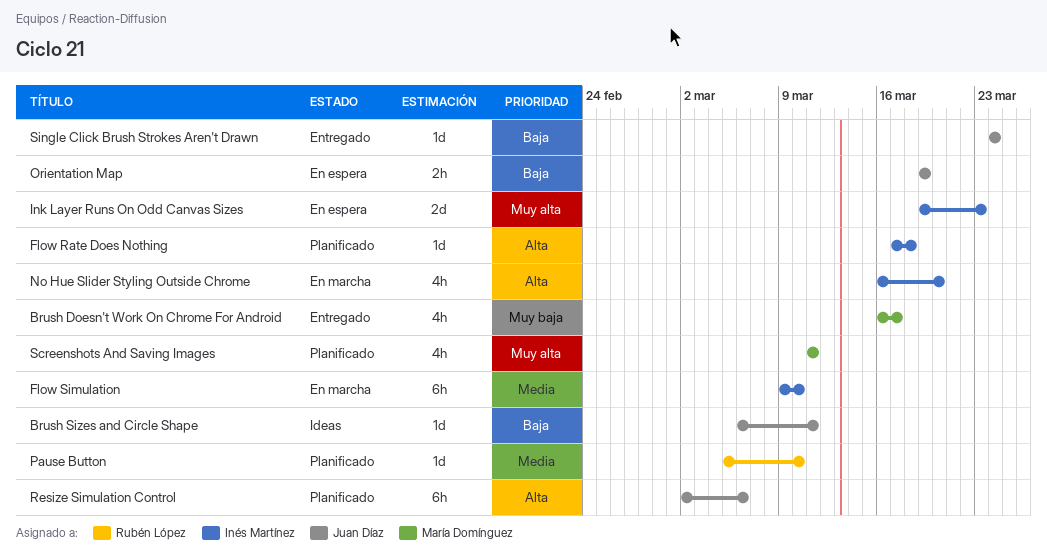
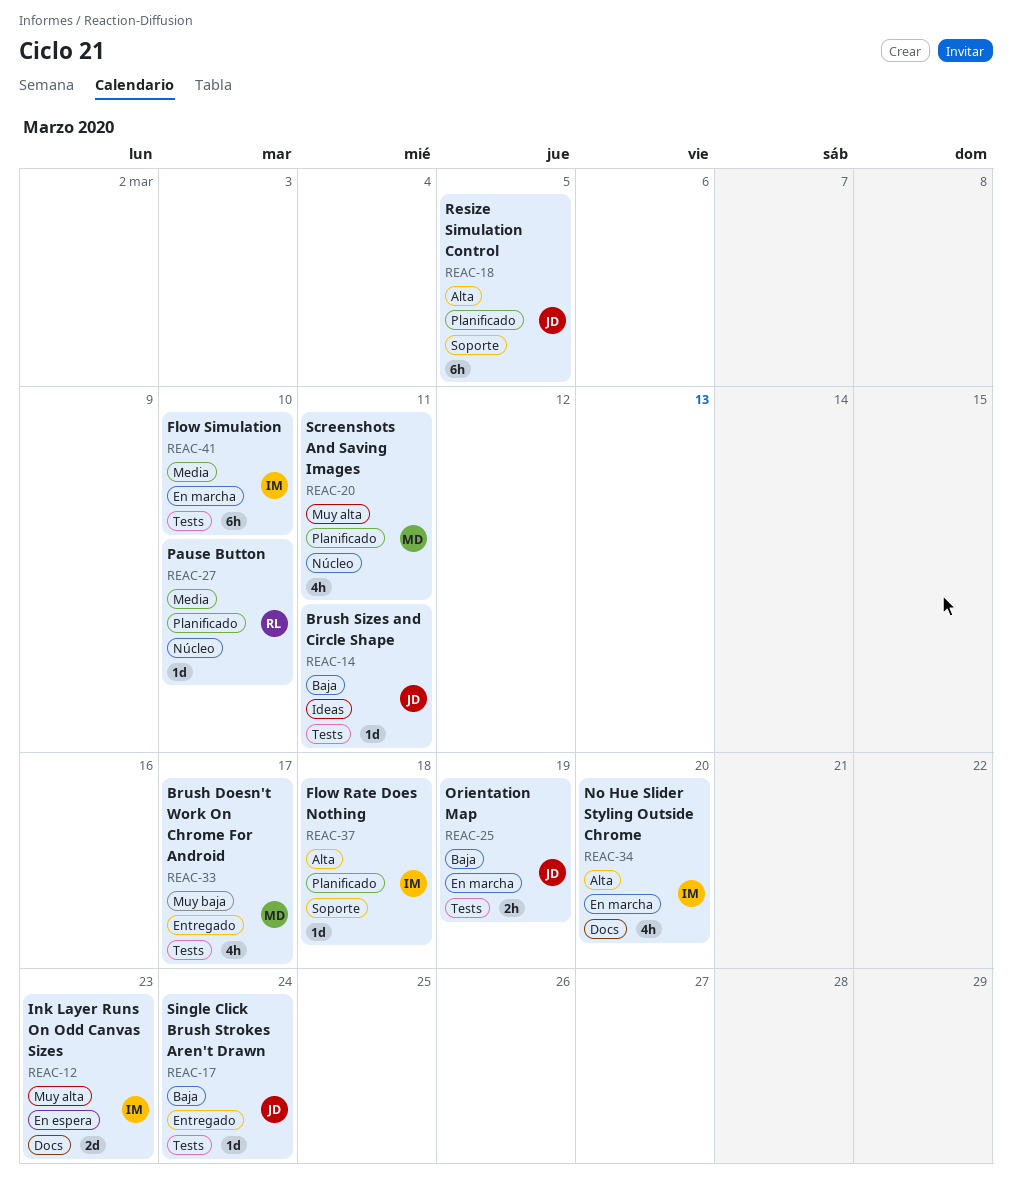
Orientation Map, status: En espera -> En marcha
Resize Simulation Control, due: Mar 6 -> Mar 5

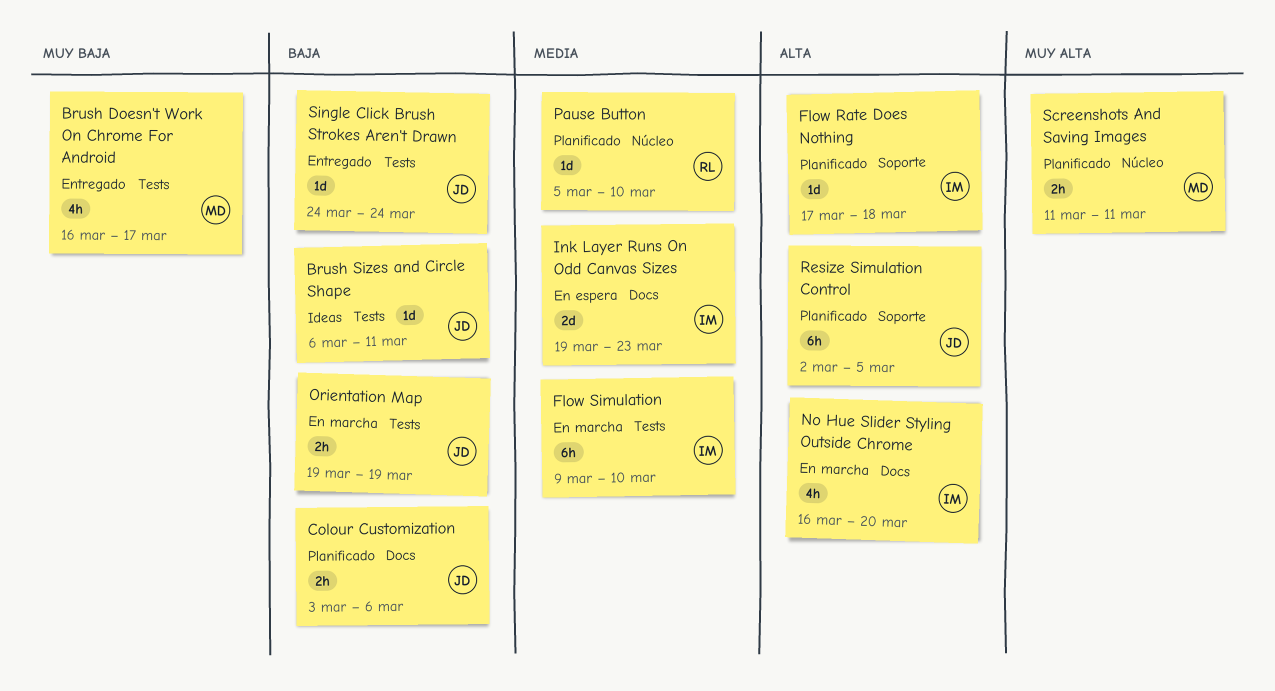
Colour Customization: none -> present
Ink Layer Runs On Odd Canvas Sizes, priority: Muy alta -> Media
Screenshots And Saving Images, estimate: 4h -> 2h

